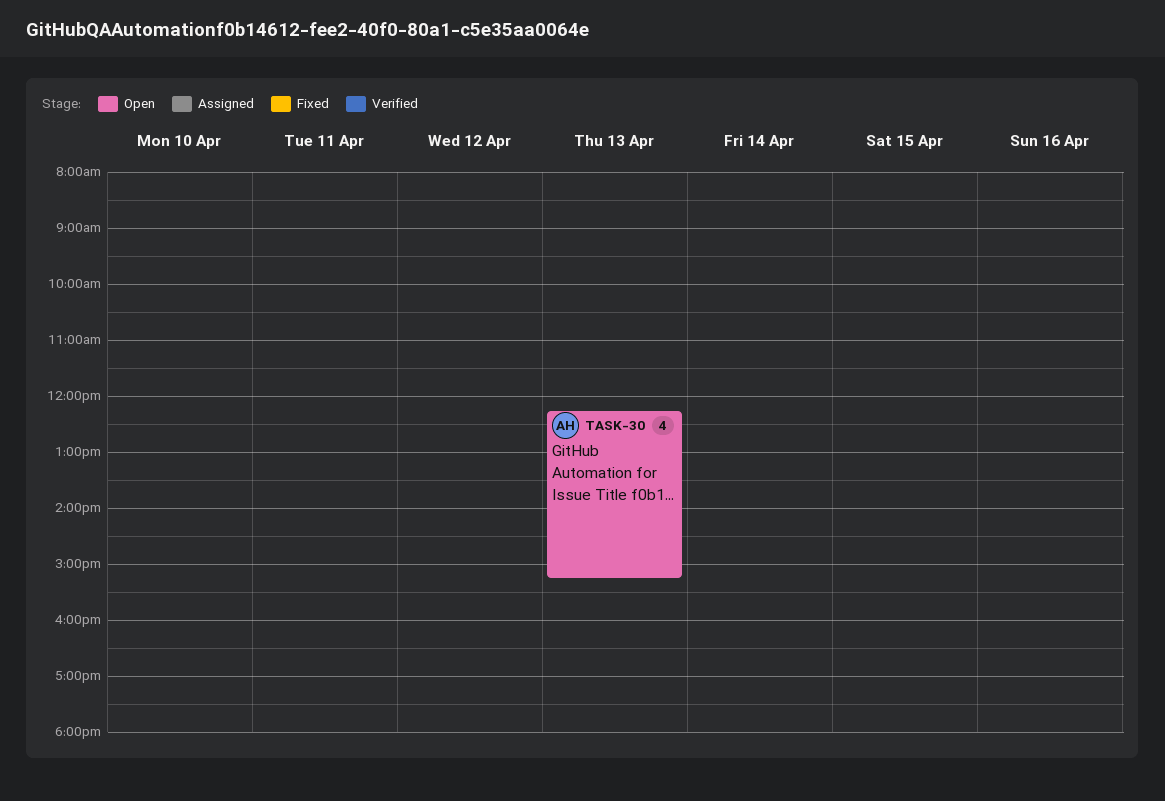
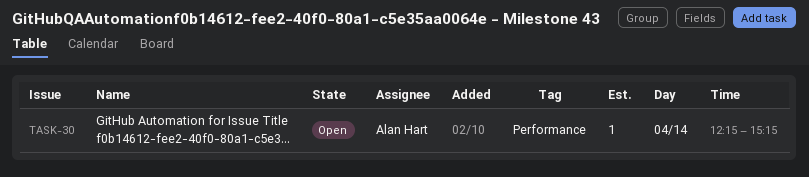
TASK-30, estimate: 4 -> 1
TASK-30, day: Apr 13 -> Apr 14

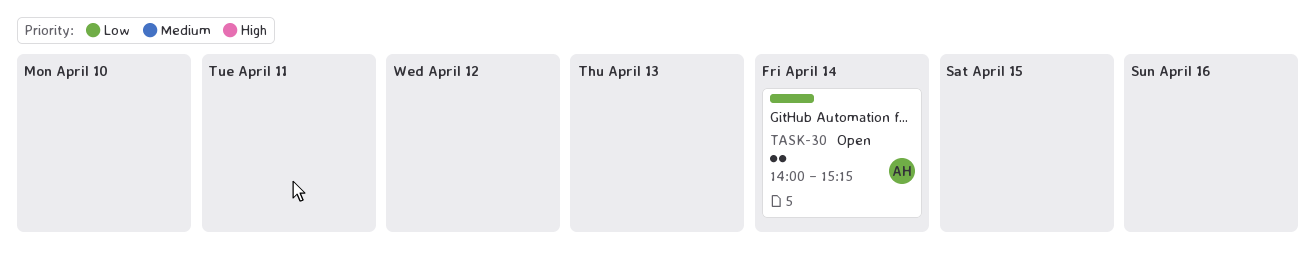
TASK-30, estimate: 1 -> 2
TASK-30, begins: 12:15 -> 14:00

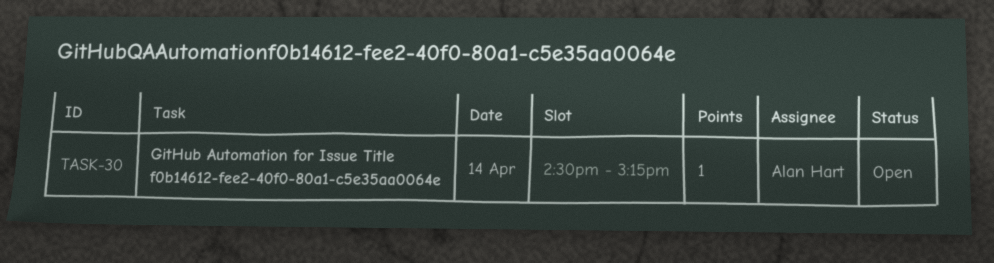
TASK-30, estimate: 2 -> 1
TASK-30, begins: 14:00 -> 14:30

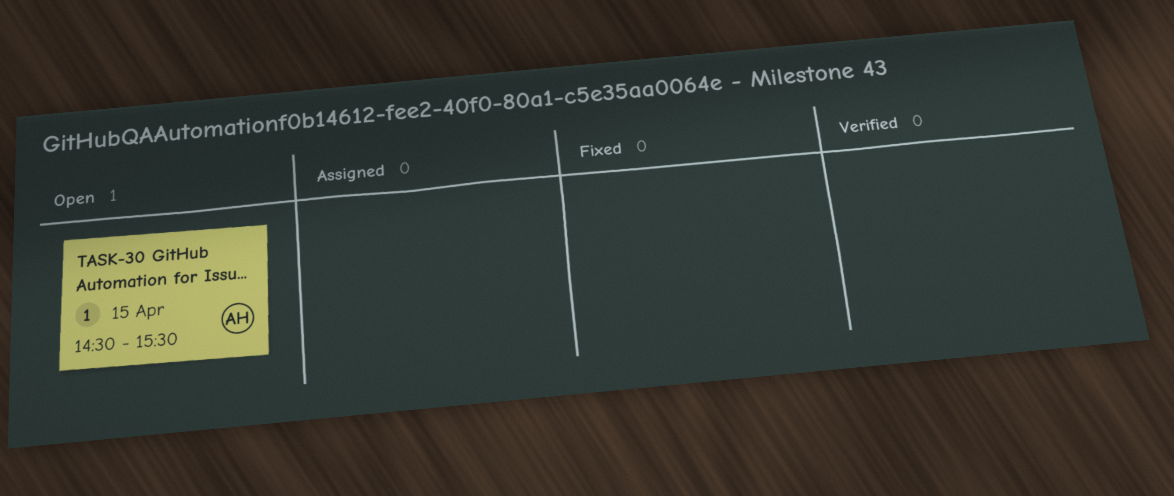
TASK-30, day: Apr 14 -> Apr 15
TASK-30, ends: 15:15 -> 15:30

